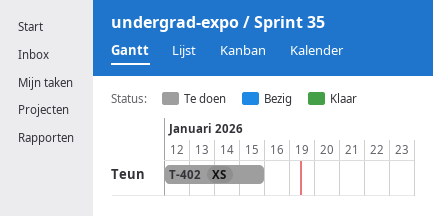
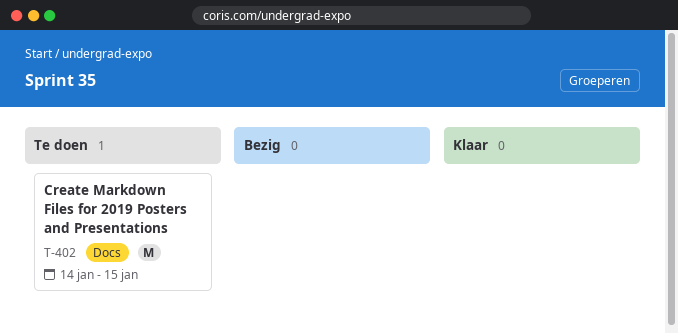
T-402, estimate: XS -> M
T-402, start: Jan 12 -> Jan 14

